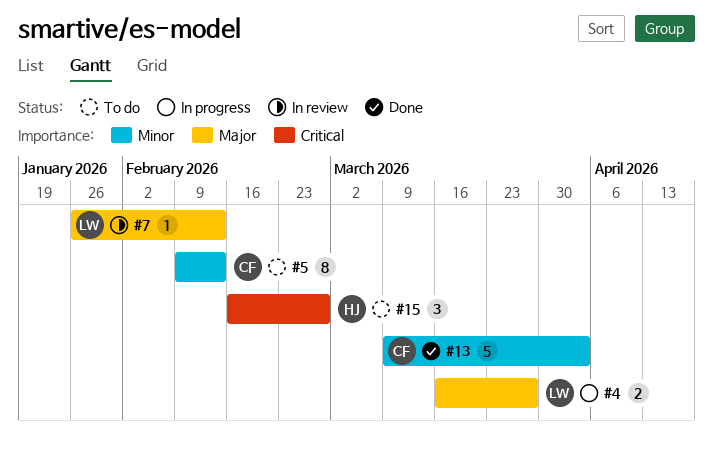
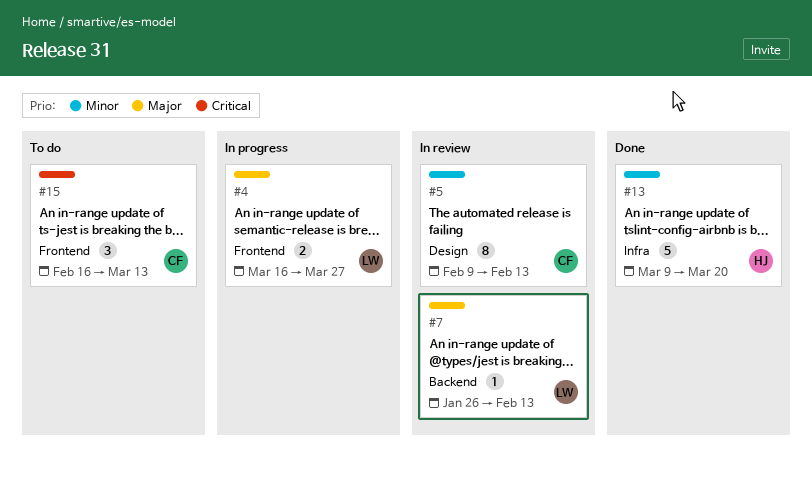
#5, status: To do -> In review
#13, owner: CF -> HJ
#13, due: Apr 3 -> Mar 20
#15, owner: HJ -> CF
#15, due: Feb 27 -> Mar 13

